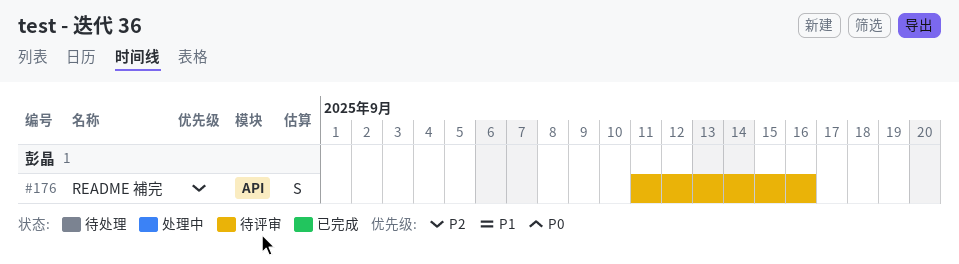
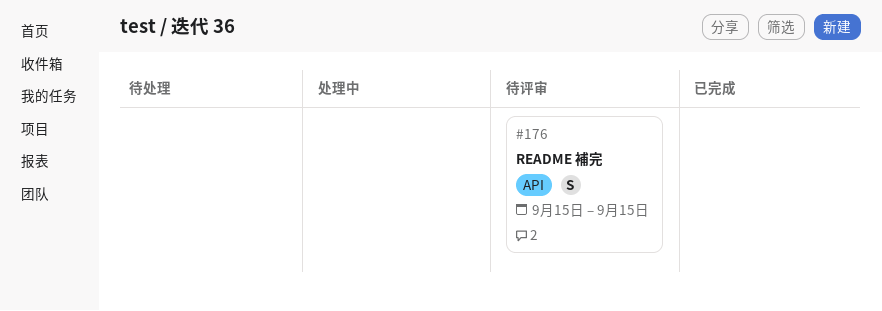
#176, start: Sep 11 -> Sep 15
#176, due: Sep 16 -> Sep 15

